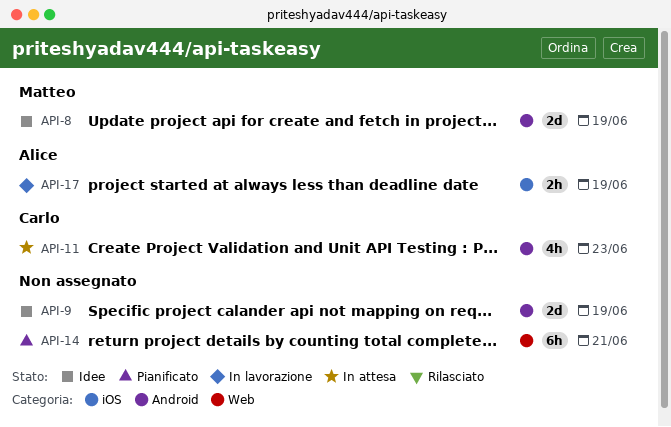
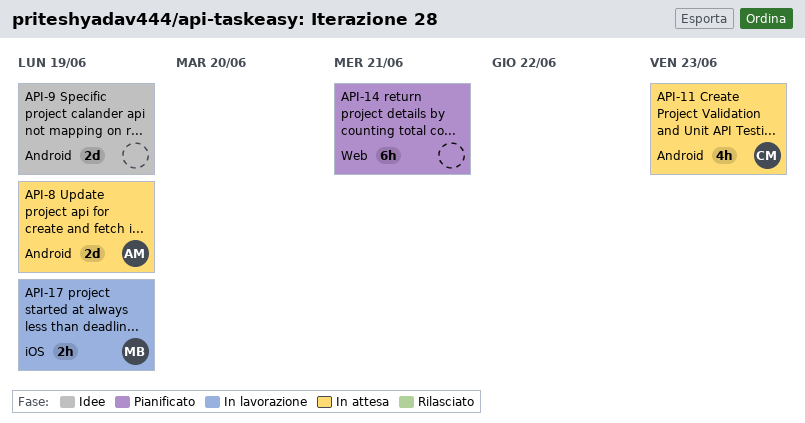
API-8, status: Idee -> In attesa
API-8, owner: Matteo -> Alice
API-17, owner: Alice -> Matteo

